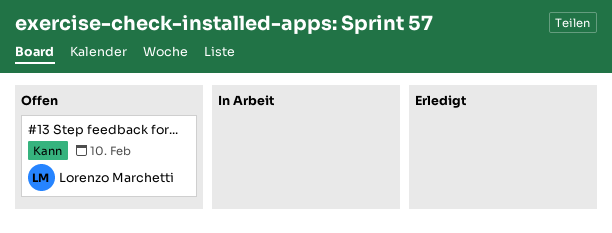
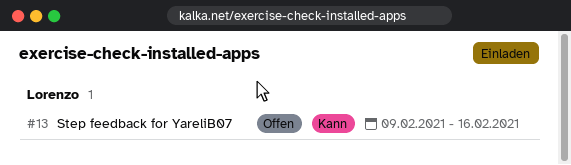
#13, due: Feb 10 -> Feb 16

